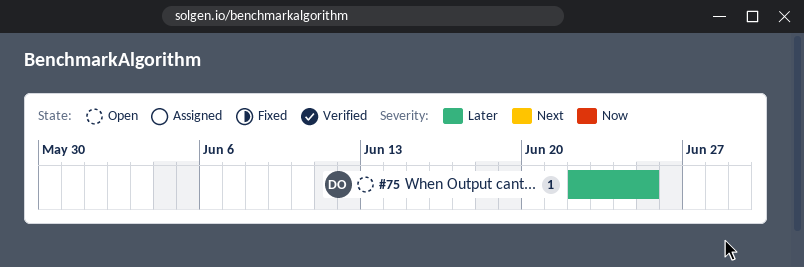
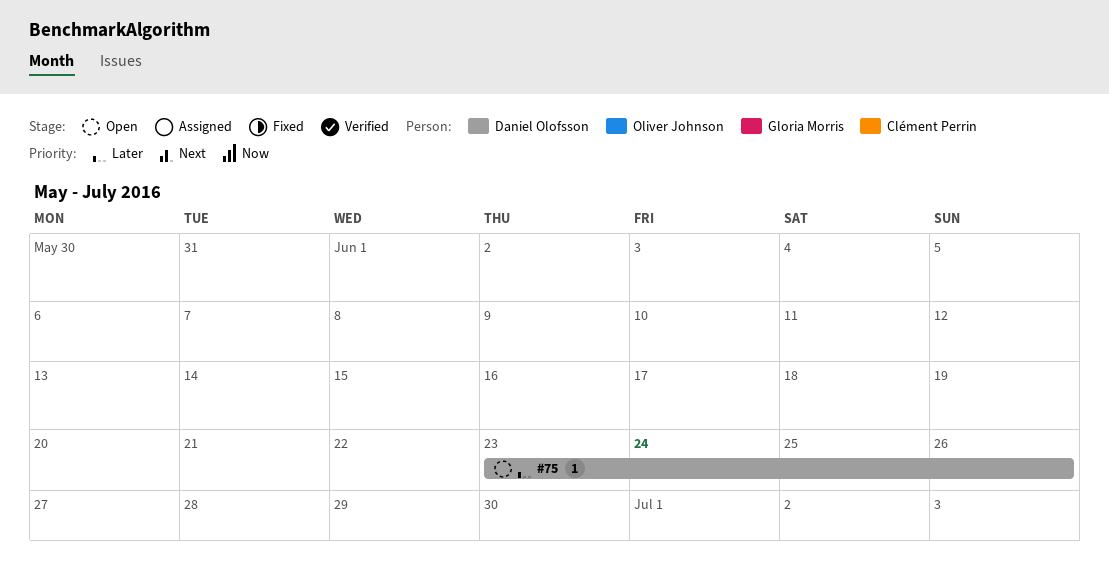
#75, start: Jun 22 -> Jun 23
#75, due: Jun 25 -> Jun 26

